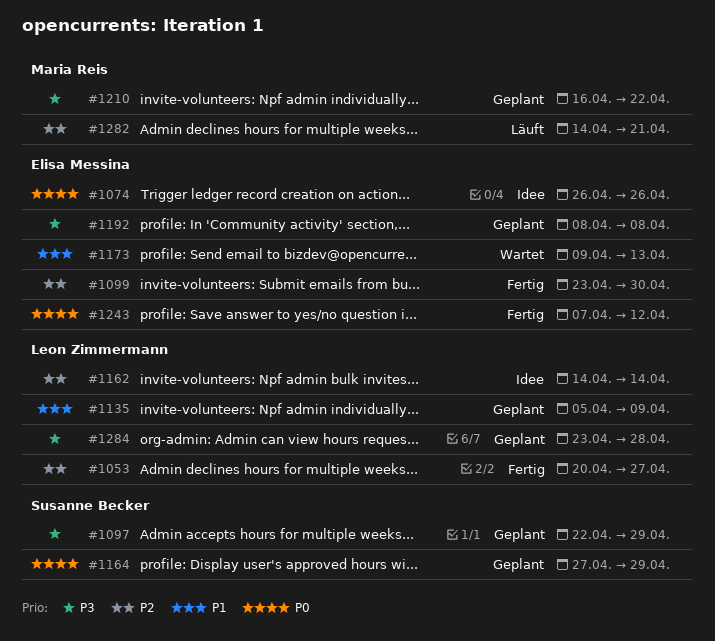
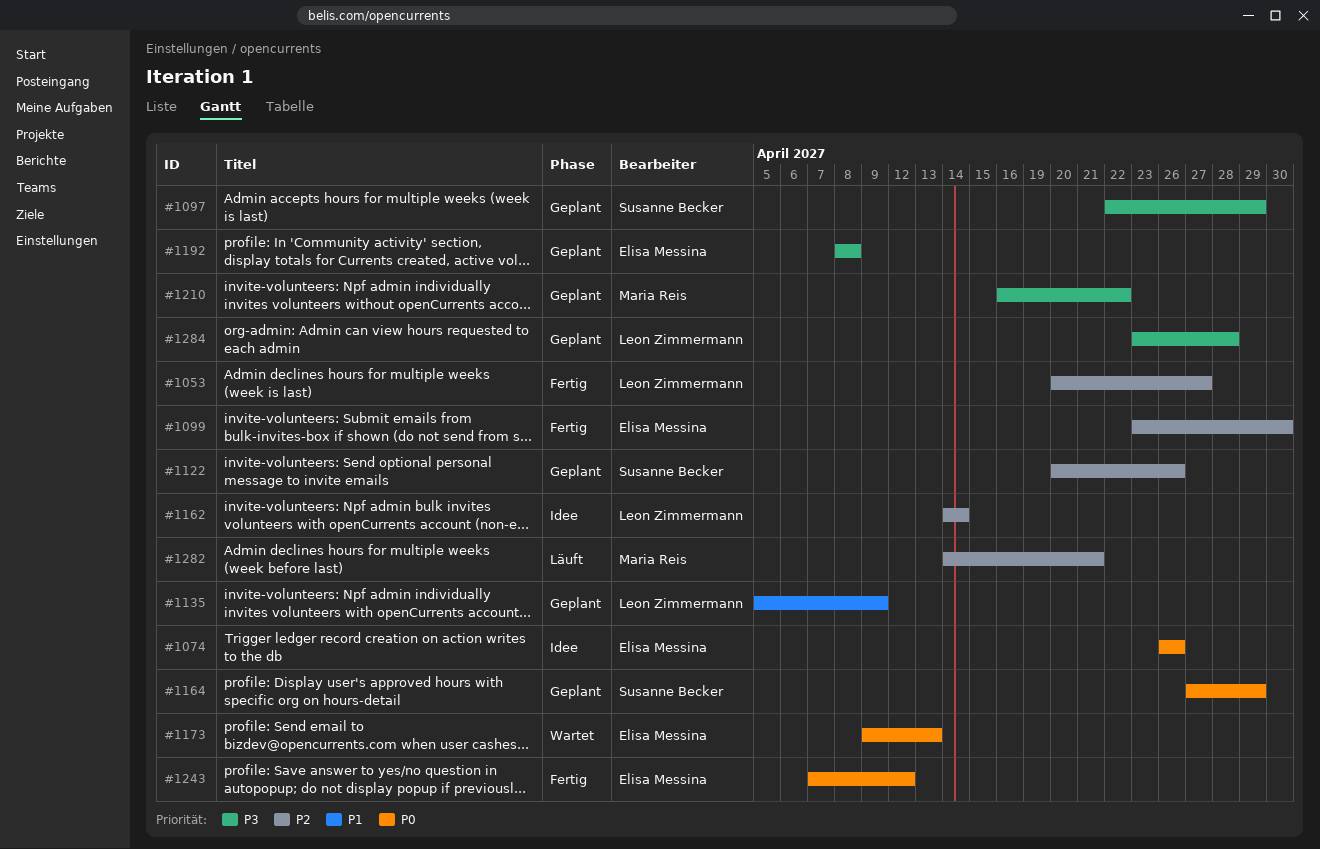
#1122: none -> present
#1173, priority: P1 -> P0

